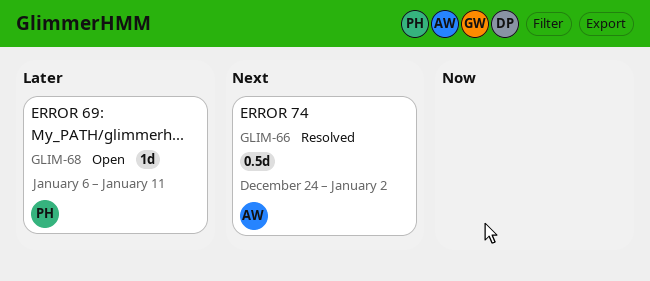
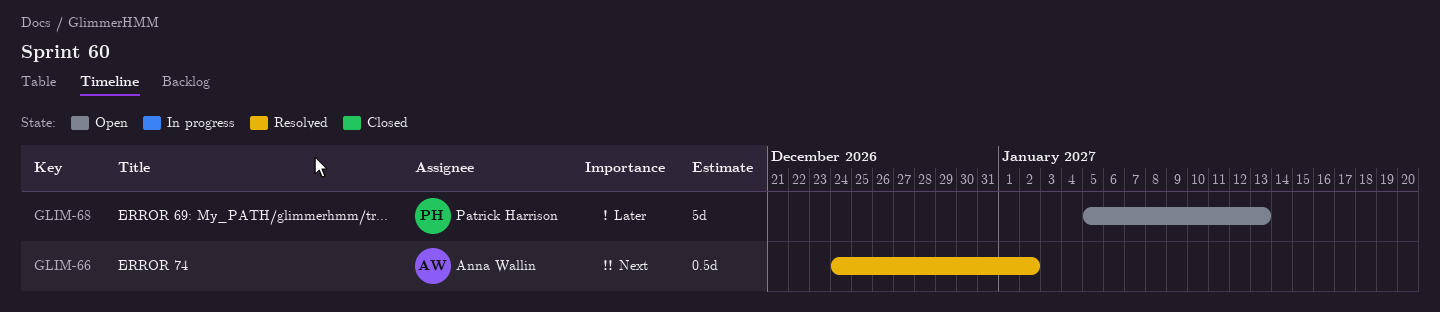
GLIM-68, estimate: 1d -> 5d
GLIM-68, start: Jan 6 -> Jan 5
GLIM-68, due: Jan 11 -> Jan 13

